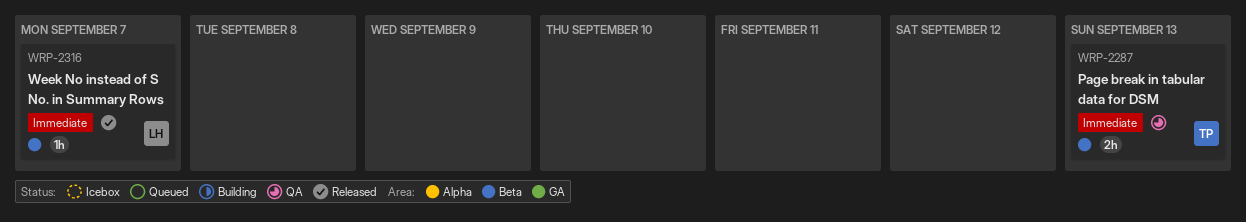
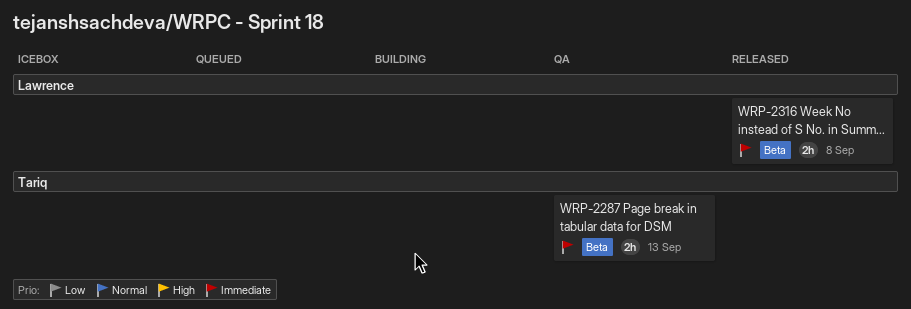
WRP-2316, estimate: 1h -> 2h
WRP-2316, due: Sep 7 -> Sep 8

